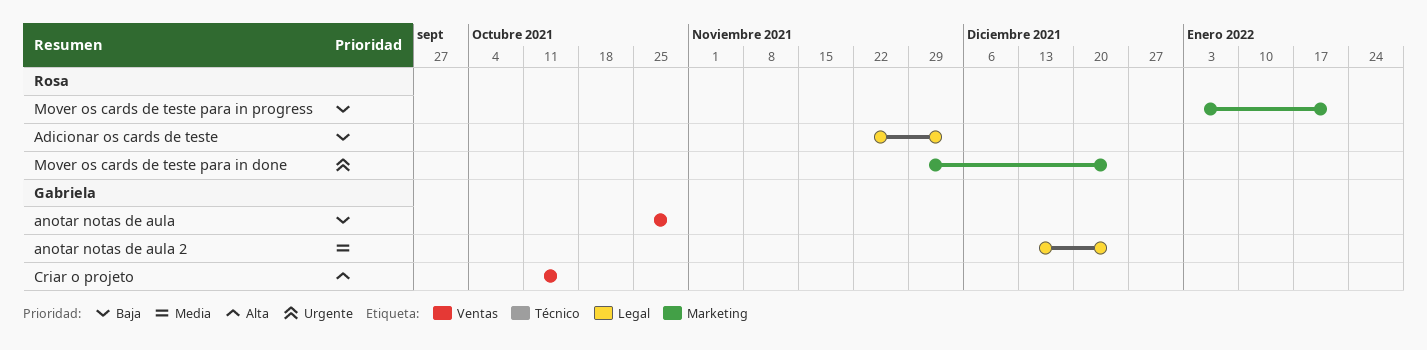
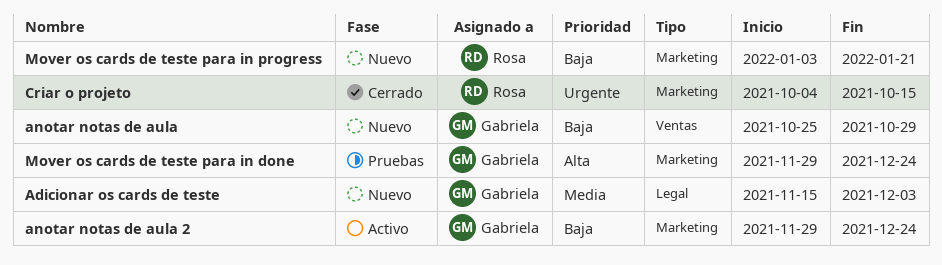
Adicionar os cards de teste, owner: Rosa -> Gabriela
Adicionar os cards de teste, priority: Baja -> Media
Adicionar os cards de teste, start: Nov 22 -> Nov 15
anotar notas de aula 2, priority: Media -> Baja
anotar notas de aula 2, label: Legal -> Marketing
anotar notas de aula 2, start: Dec 13 -> Nov 29
Criar o projeto, owner: Gabriela -> Rosa
Criar o projeto, priority: Alta -> Urgente
Criar o projeto, label: Ventas -> Marketing
Criar o projeto, start: Oct 11 -> Oct 4
Mover os cards de teste para in done, owner: Rosa -> Gabriela
Mover os cards de teste para in done, priority: Urgente -> Alta

